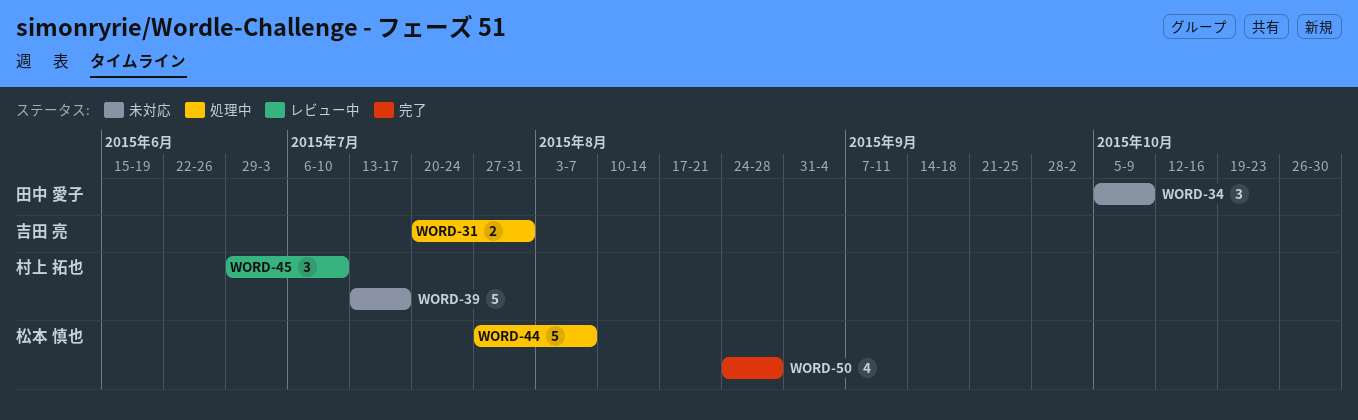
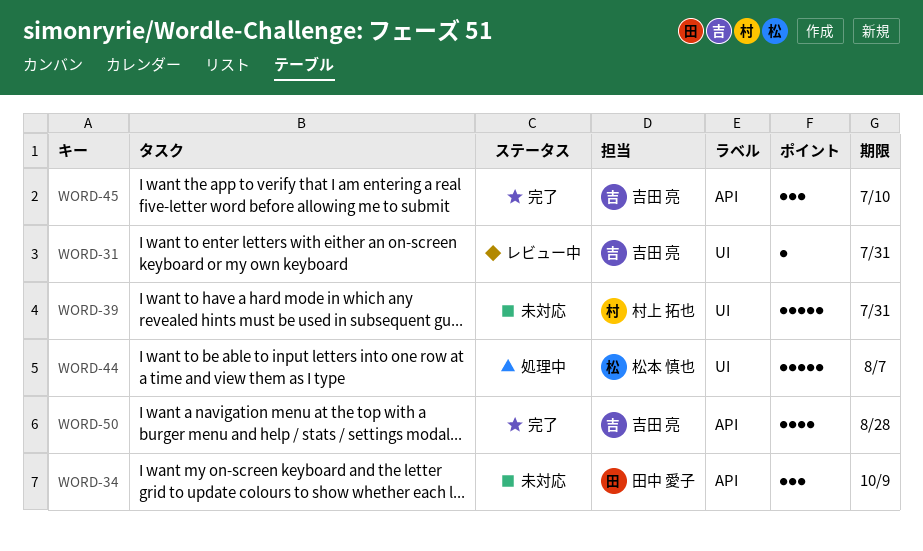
WORD-31, status: 処理中 -> レビュー中
WORD-31, estimate: 2 -> 1
WORD-39, due: Jul 17 -> Jul 31
WORD-45, status: レビュー中 -> 完了
WORD-45, owner: 村上 拓也 -> 吉田 亮
WORD-50, owner: 松本 慎也 -> 吉田 亮

